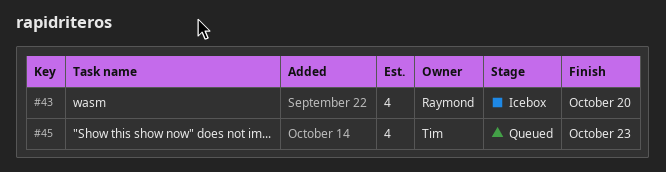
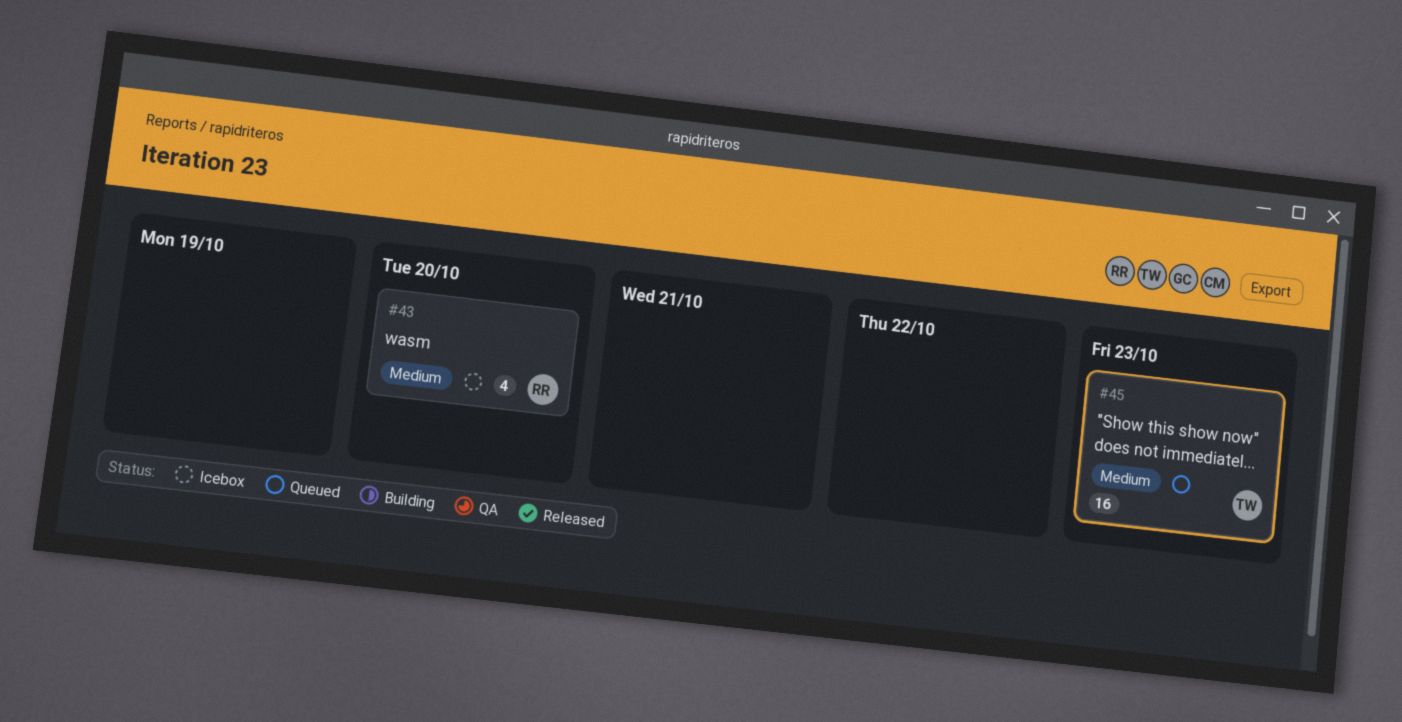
#45, estimate: 4 -> 16

